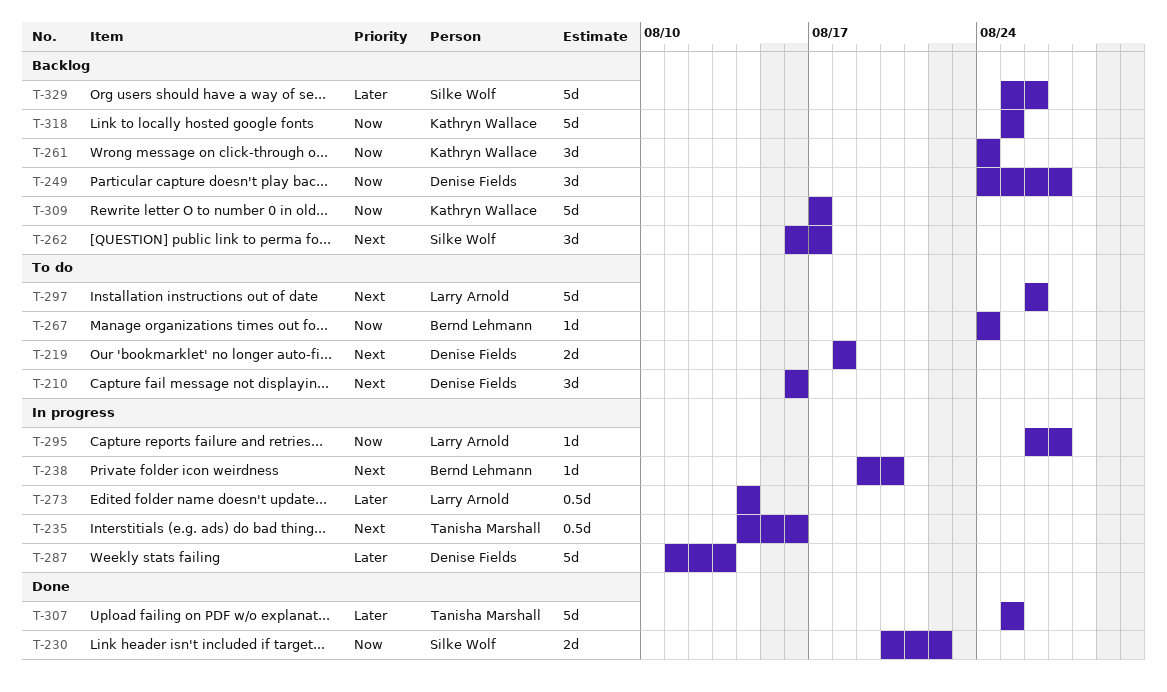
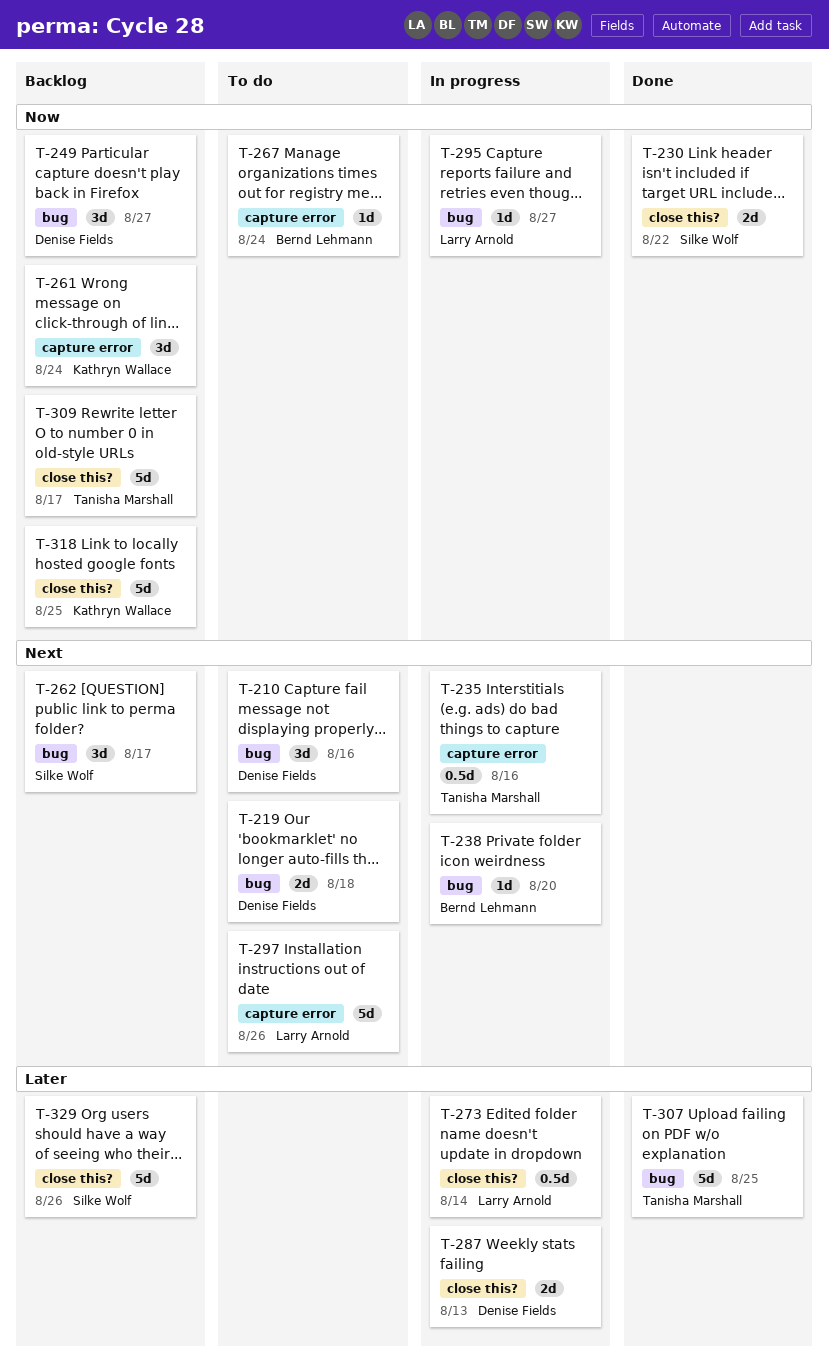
T-287, estimate: 5d -> 2d
T-309, owner: Kathryn Wallace -> Tanisha Marshall

